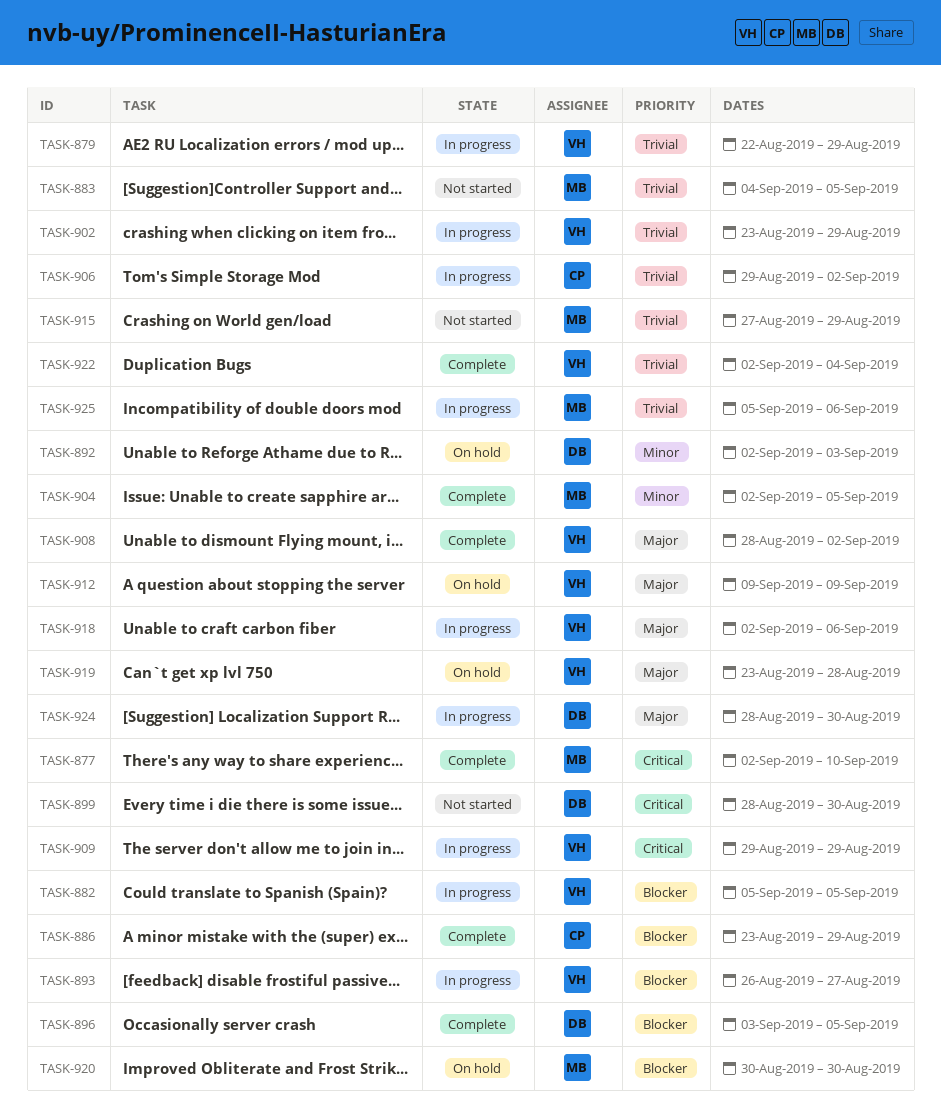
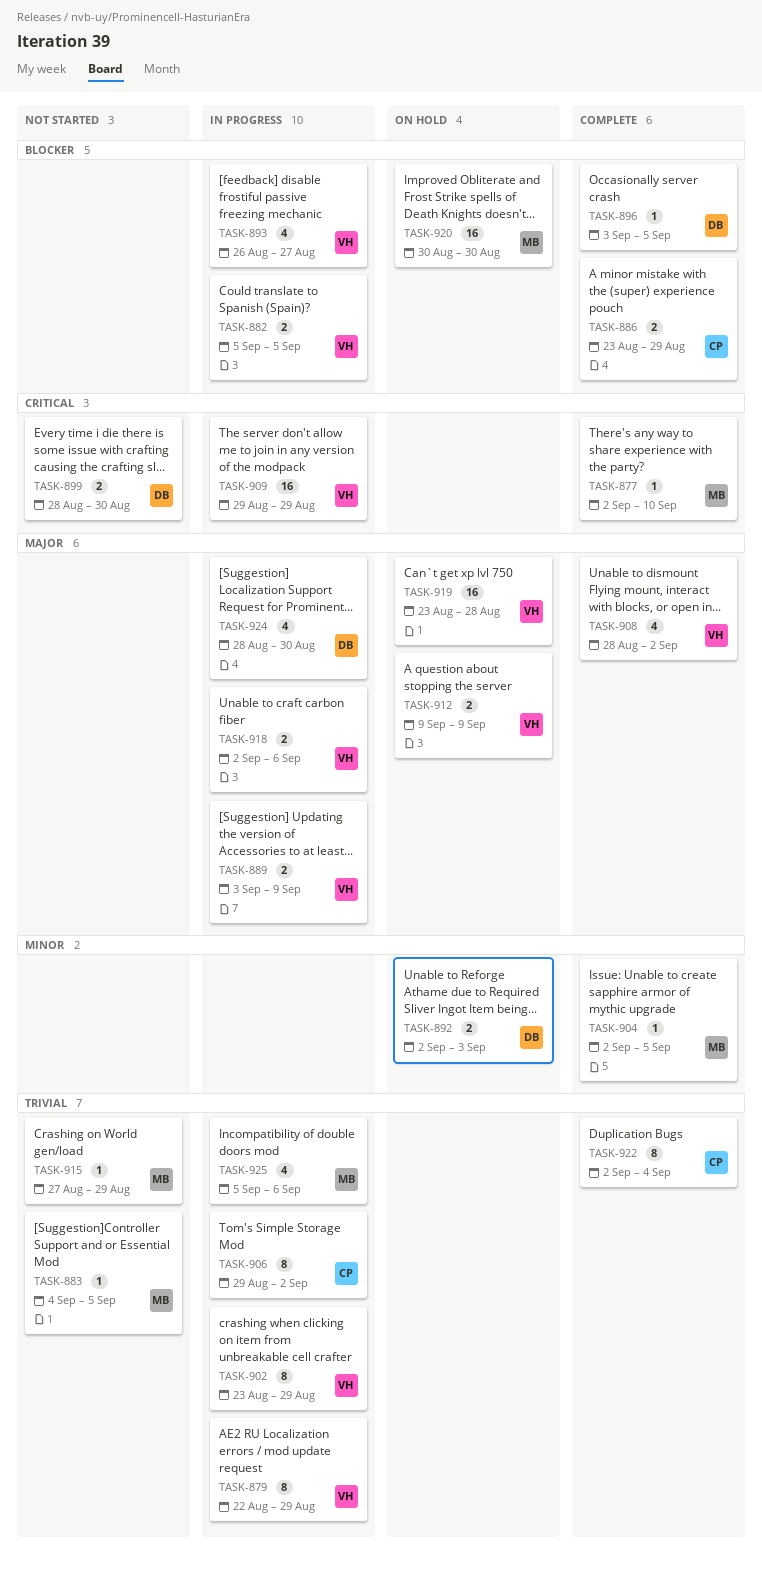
TASK-889: none -> present
TASK-922, owner: VH -> CP

